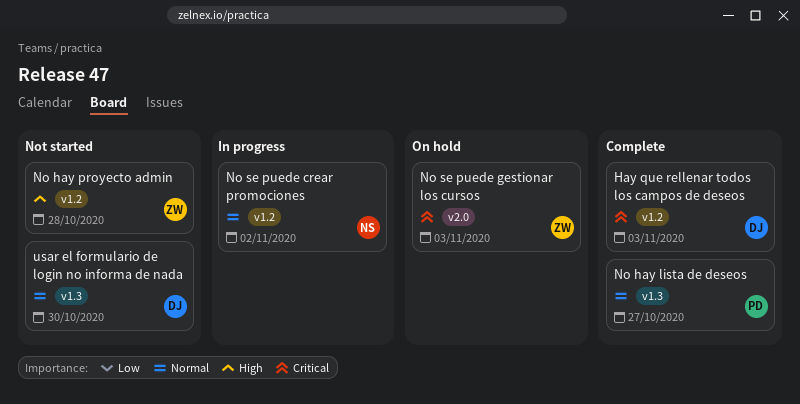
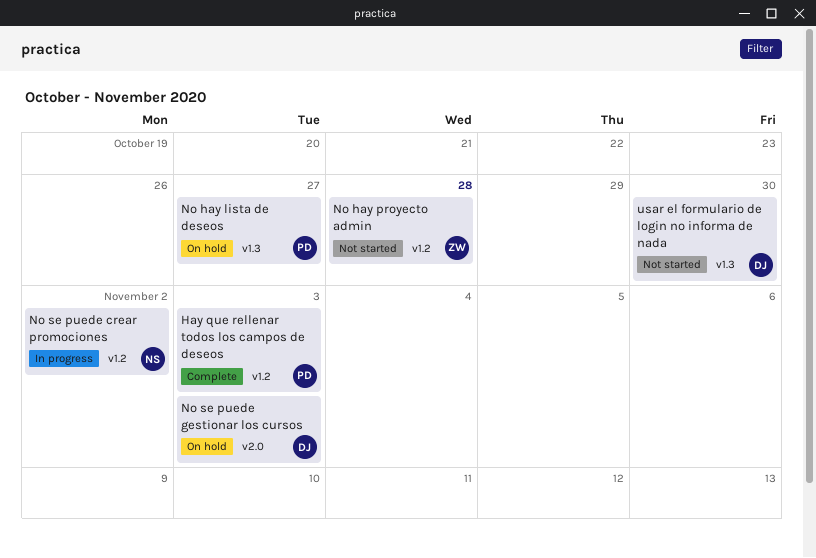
Hay que rellenar todos los campos de deseos, owner: DJ -> PD
No hay lista de deseos, status: Complete -> On hold
No se puede gestionar los cursos, owner: ZW -> DJ

